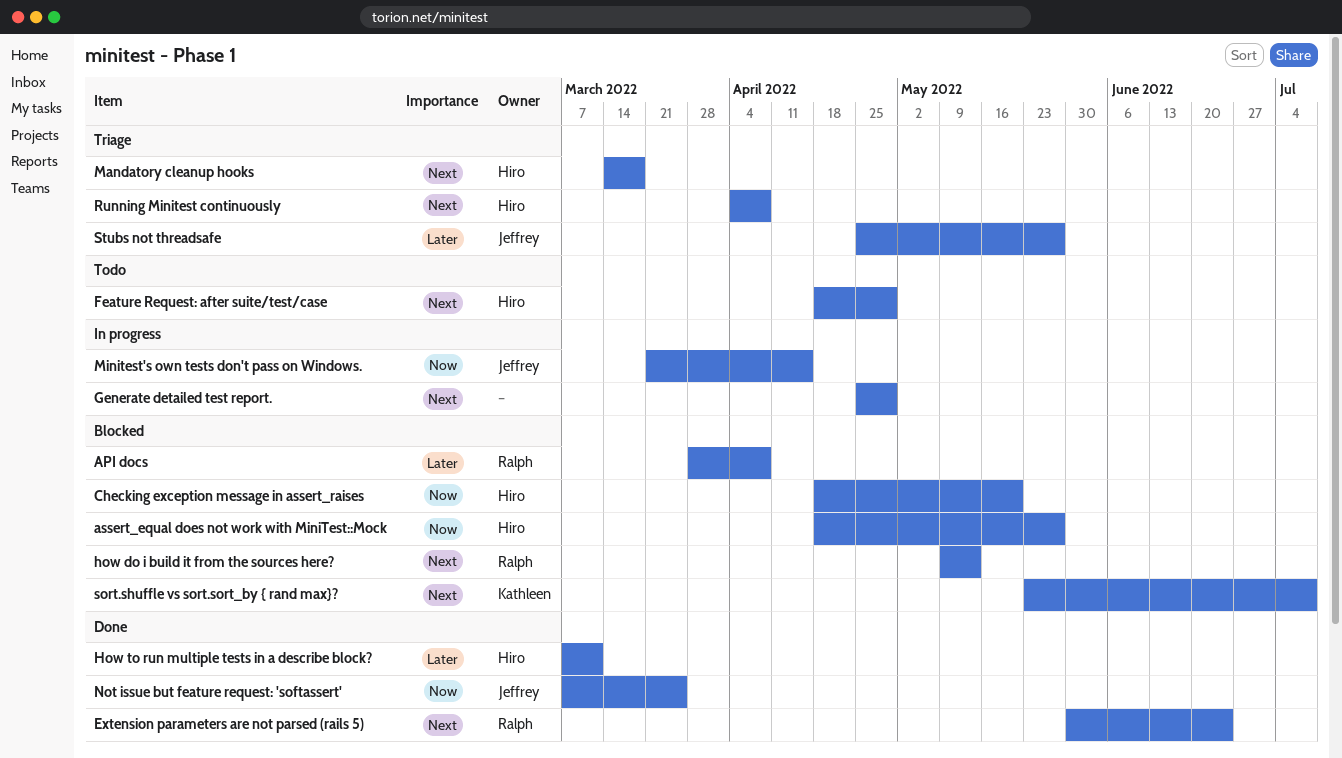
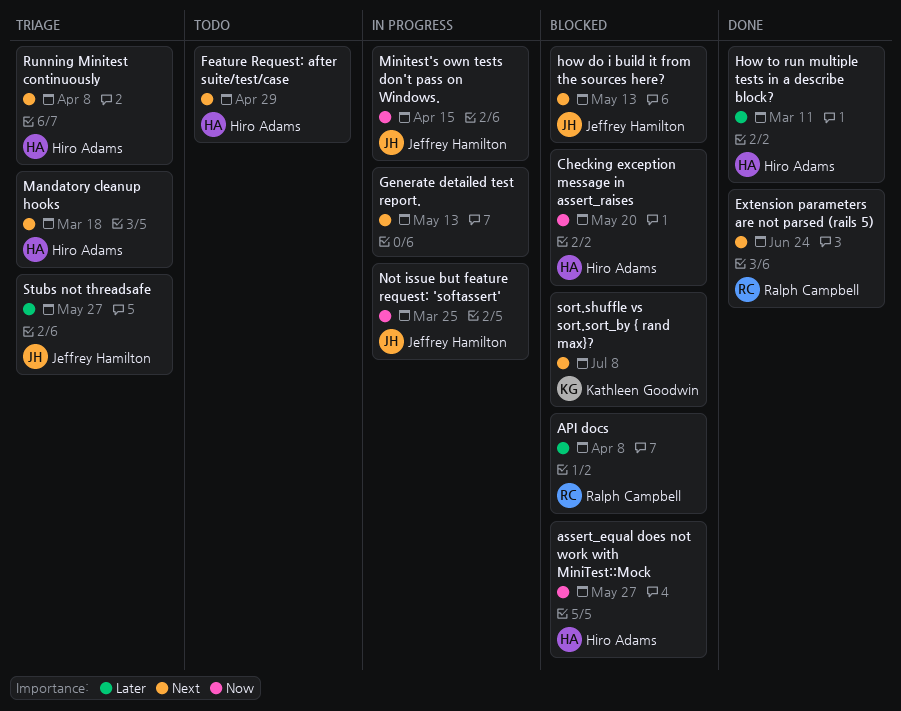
Generate detailed test report., due: Apr 29 -> May 13
how do i build it from the sources here?, owner: Ralph Campbell -> Jeffrey Hamilton
Not issue but feature request: 'softassert', status: Done -> In progress

